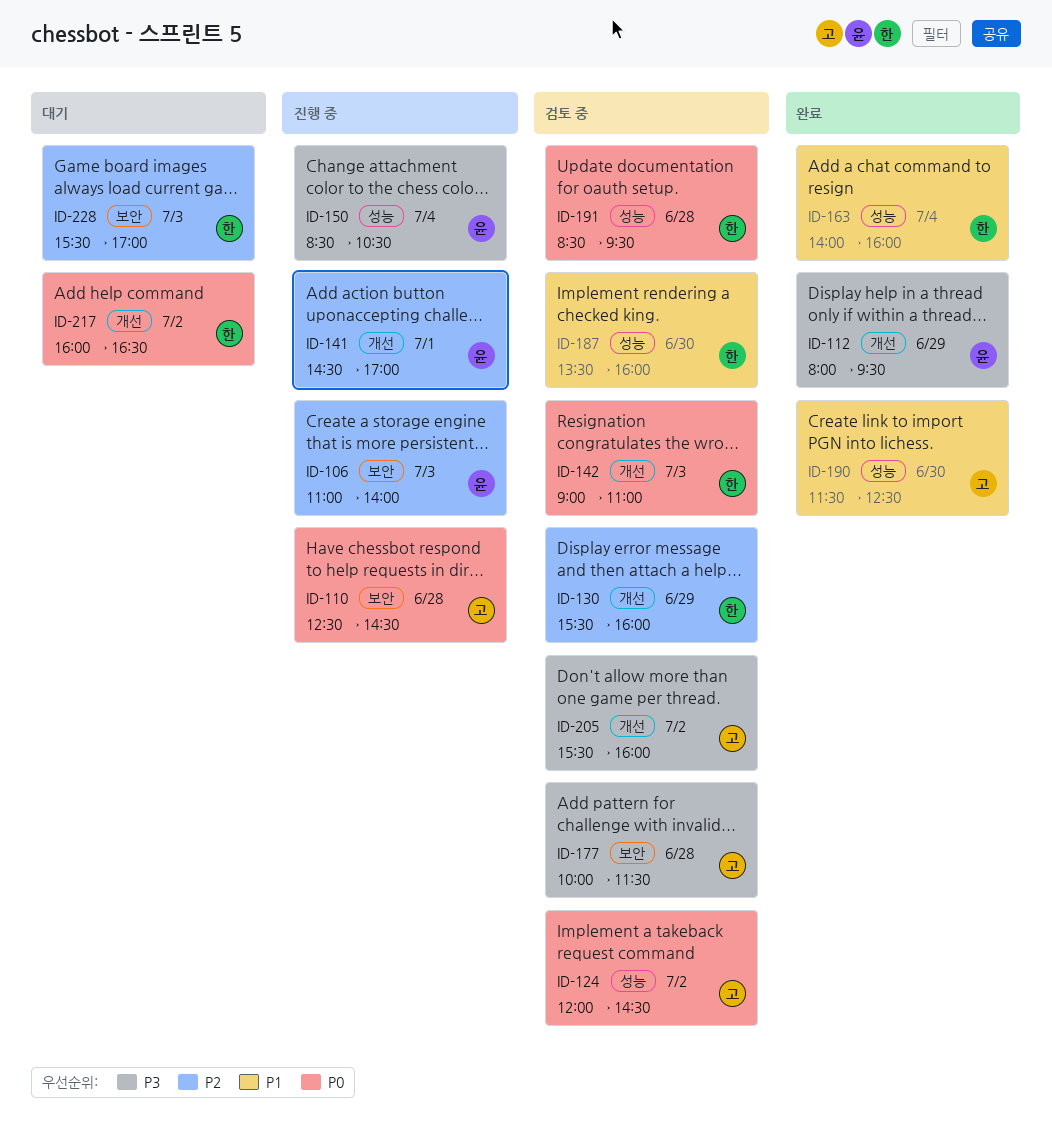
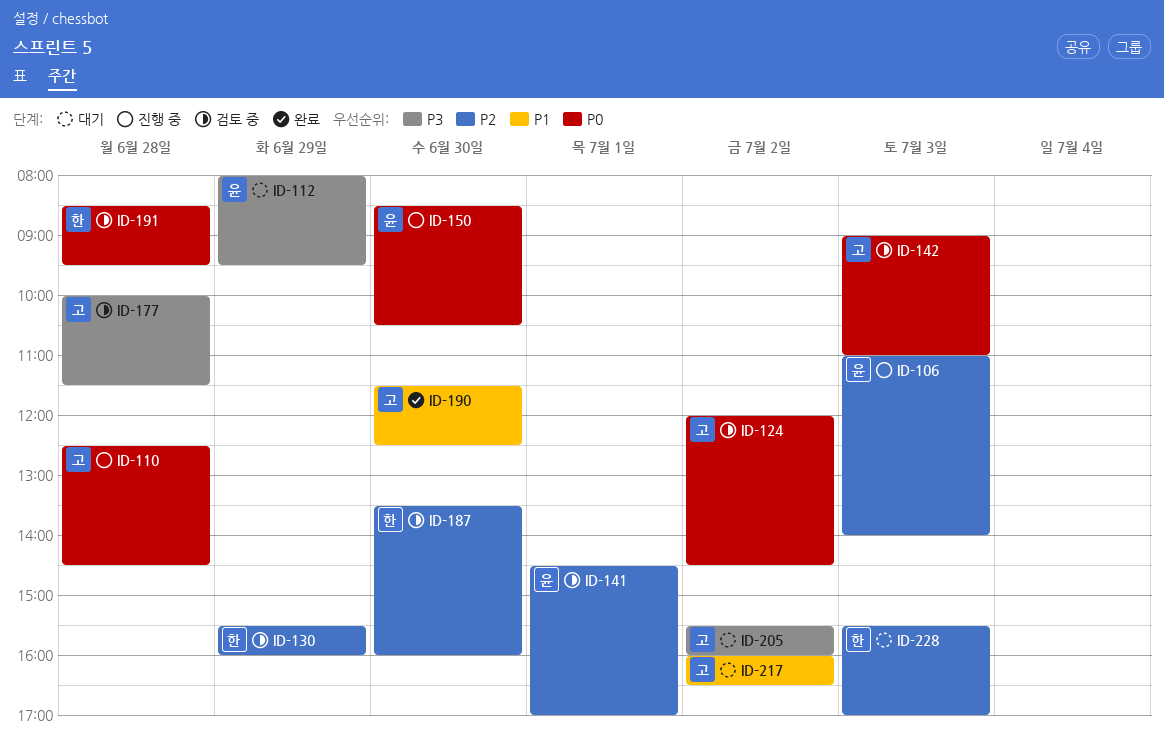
ID-112, status: 완료 -> 대기
ID-141, status: 진행 중 -> 검토 중
ID-142, owner: 한 -> 고
ID-150, priority: P3 -> P0
ID-150, day: Jul 4 -> Jun 30
ID-163: present -> none
ID-187, priority: P1 -> P2
ID-205, status: 검토 중 -> 대기
ID-217, owner: 한 -> 고
ID-217, priority: P0 -> P1

